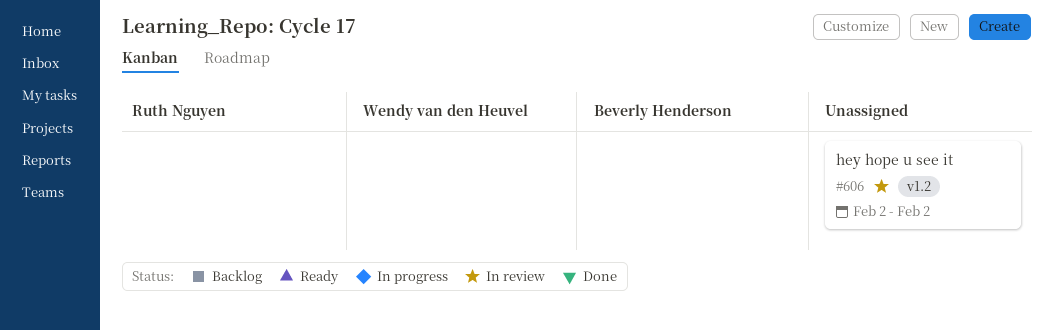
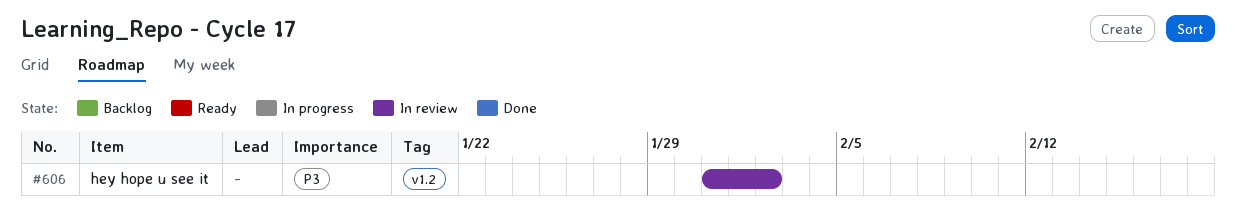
#606, start: Feb 2 -> Jan 31

